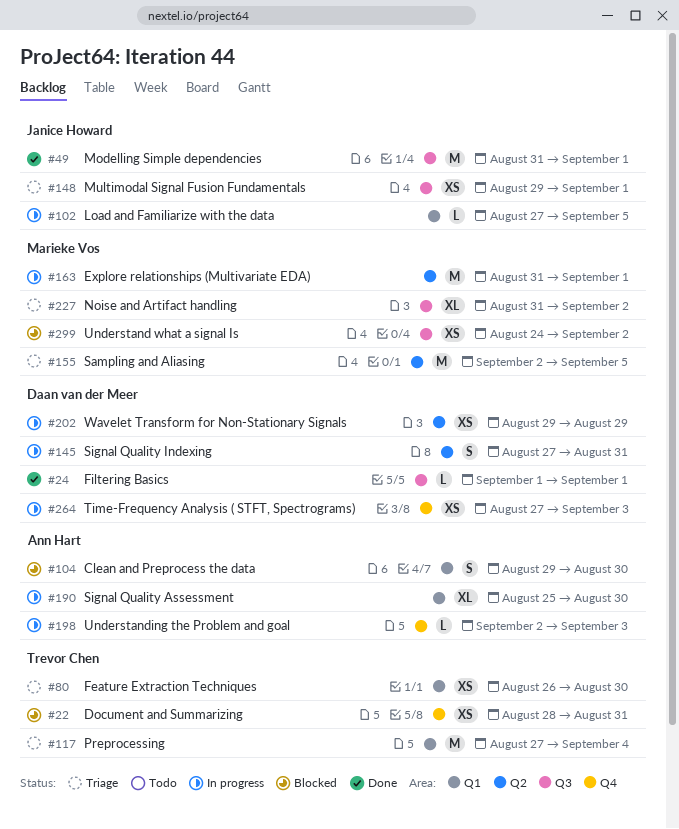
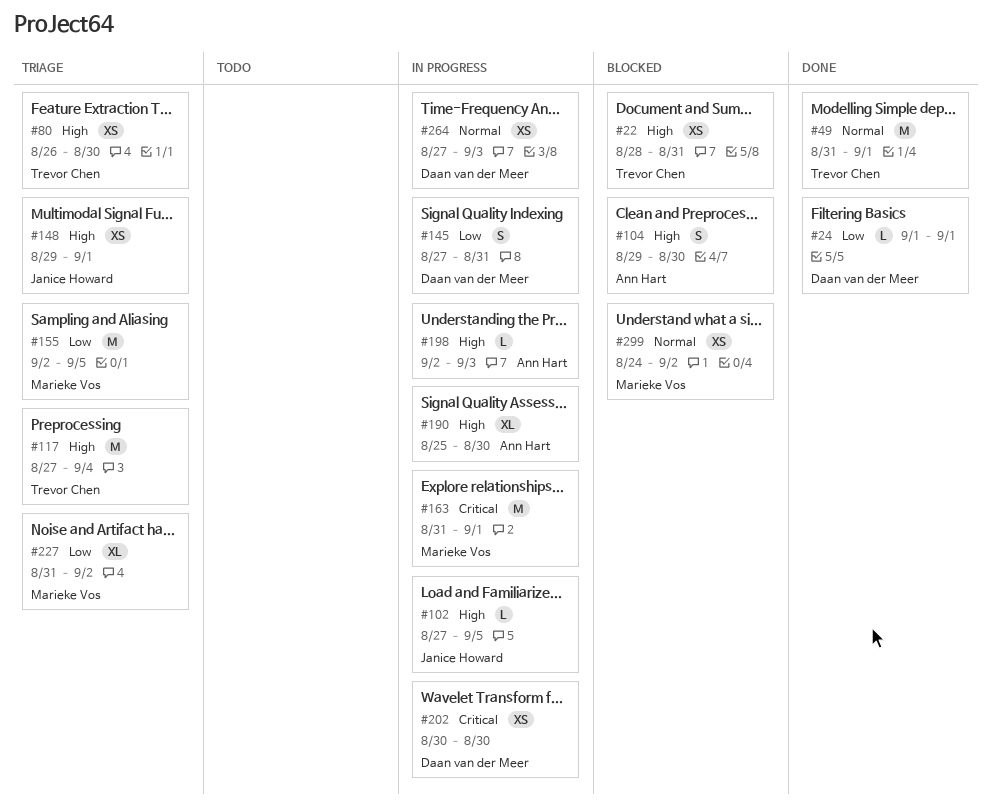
#49, owner: Janice Howard -> Trevor Chen
#202, start: Aug 29 -> Aug 30
#202, due: Aug 29 -> Aug 30

